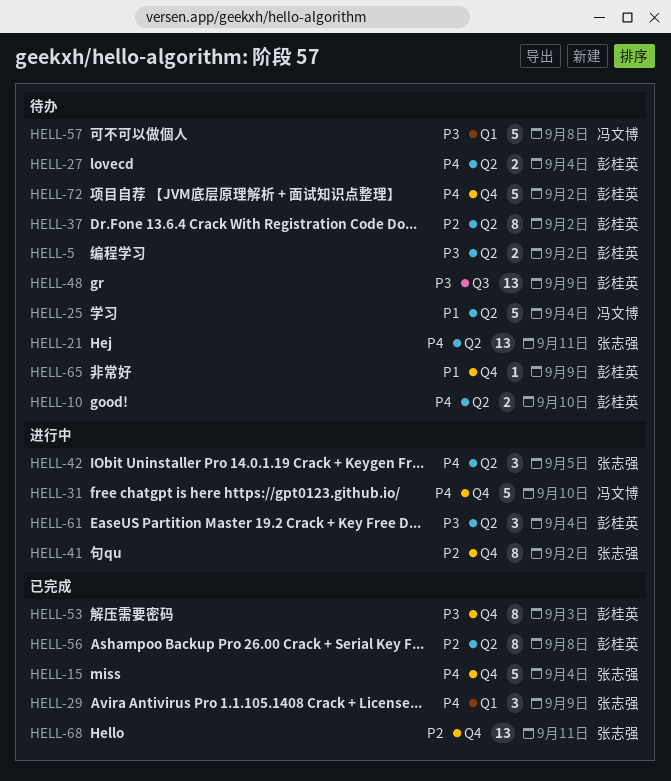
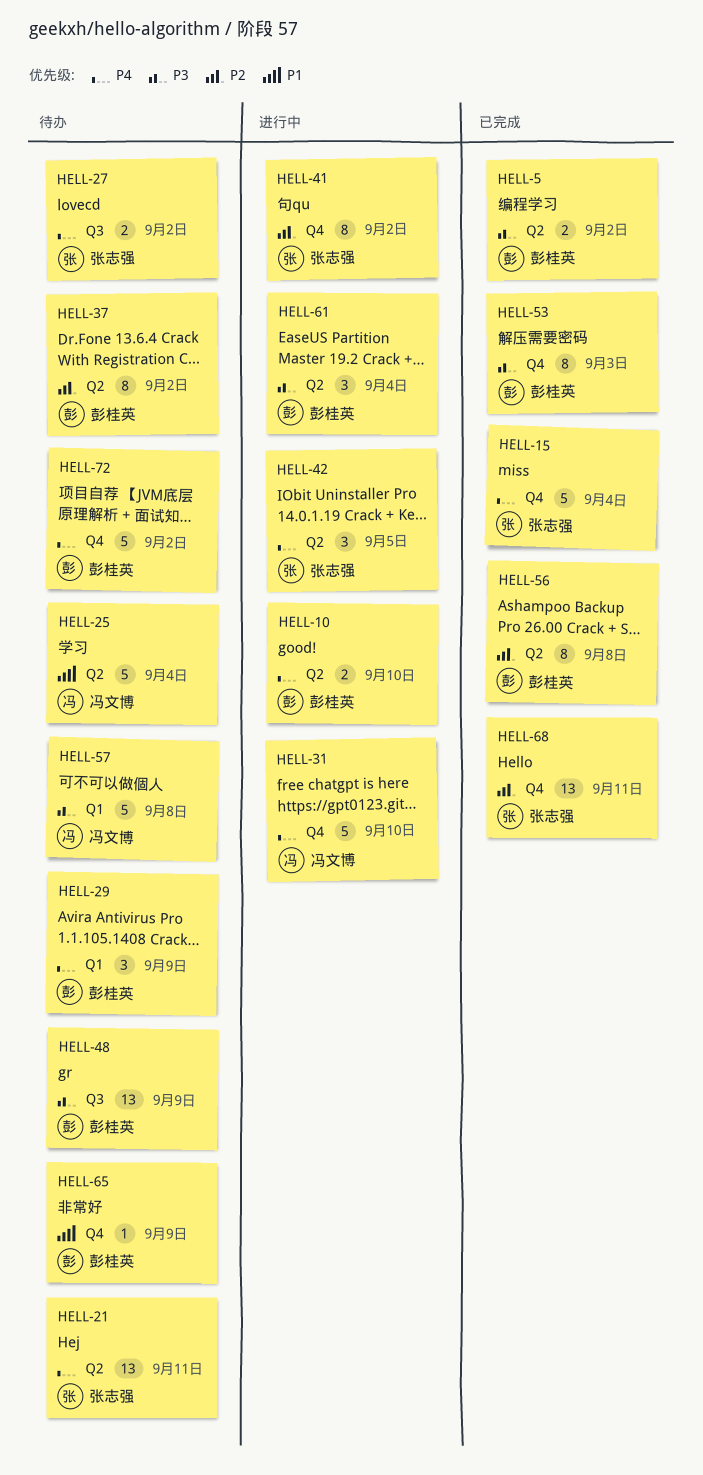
HELL-5, status: 待办 -> 已完成
HELL-10, status: 待办 -> 进行中
HELL-27, owner: 彭桂英 -> 张志强
HELL-27, label: Q2 -> Q3
HELL-27, due: Sep 4 -> Sep 2
HELL-29, status: 已完成 -> 待办
HELL-29, owner: 张志强 -> 彭桂英

